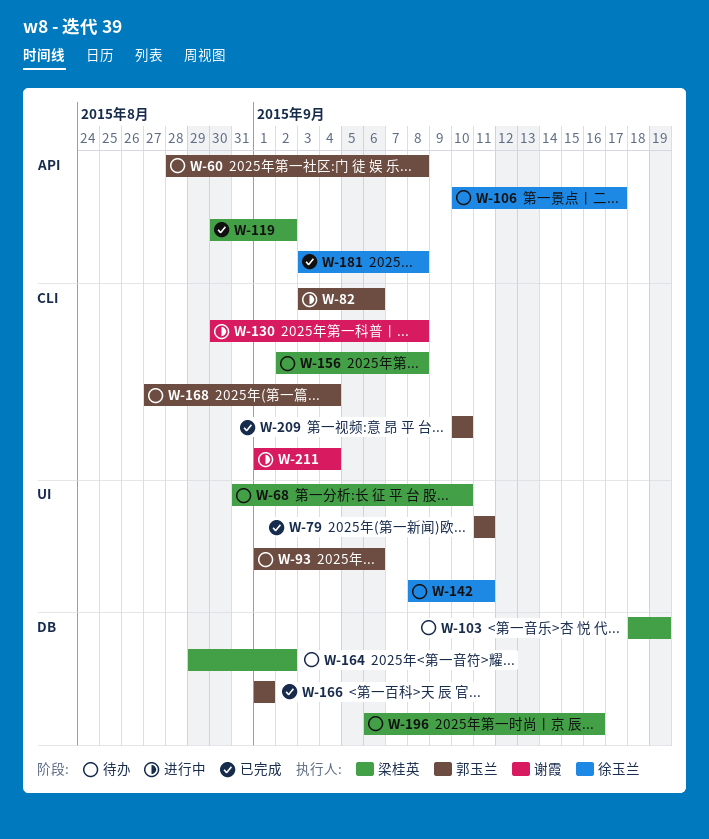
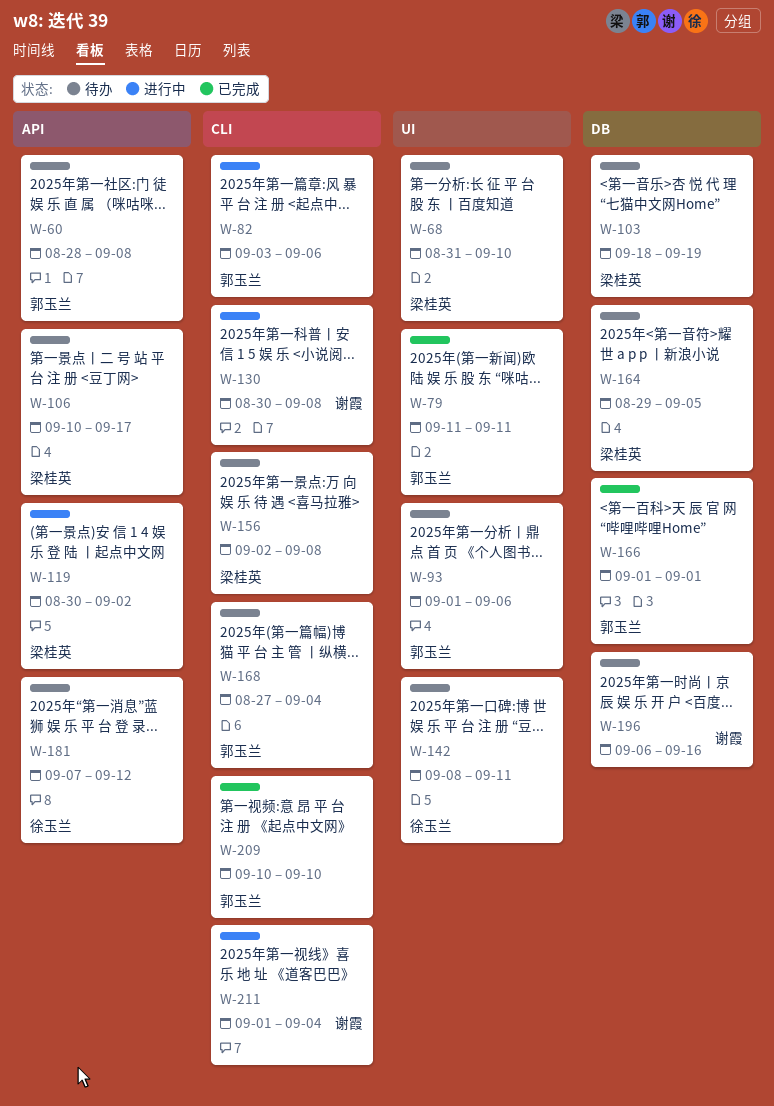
W-106, owner: 徐玉兰 -> 梁桂英
W-119, status: 已完成 -> 进行中
W-164, due: Sep 2 -> Sep 5
W-181, status: 已完成 -> 待办
W-181, start: Sep 3 -> Sep 7
W-181, due: Sep 8 -> Sep 12
W-196, owner: 梁桂英 -> 谢霞

